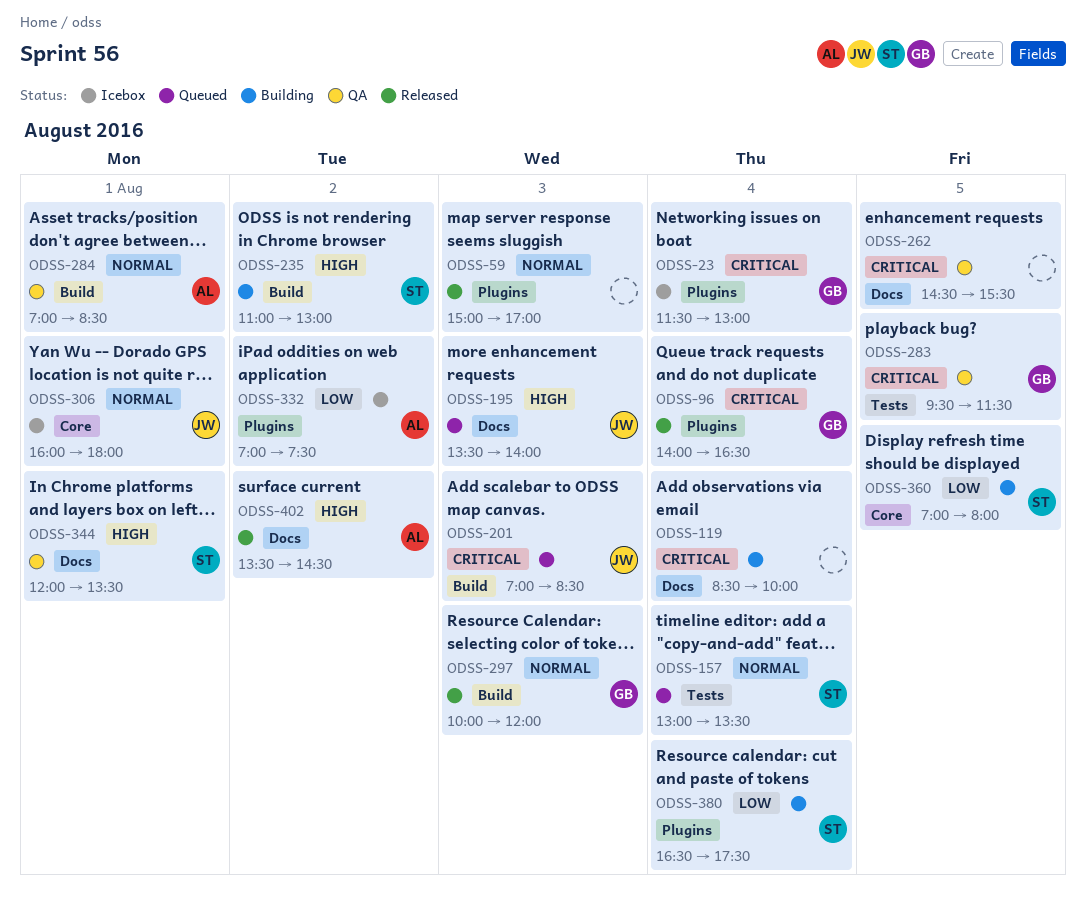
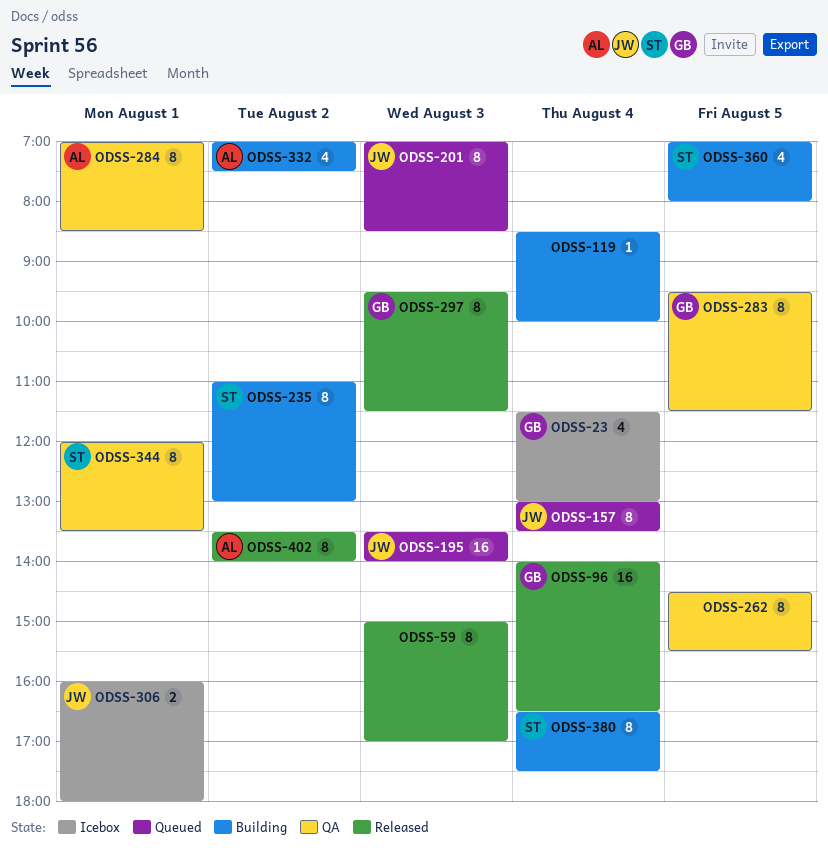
ODSS-157, owner: ST -> JW
ODSS-297, begins: 10:00 -> 09:30
ODSS-297, ends: 12:00 -> 11:30
ODSS-332, status: Icebox -> Building
ODSS-402, ends: 14:30 -> 14:00

